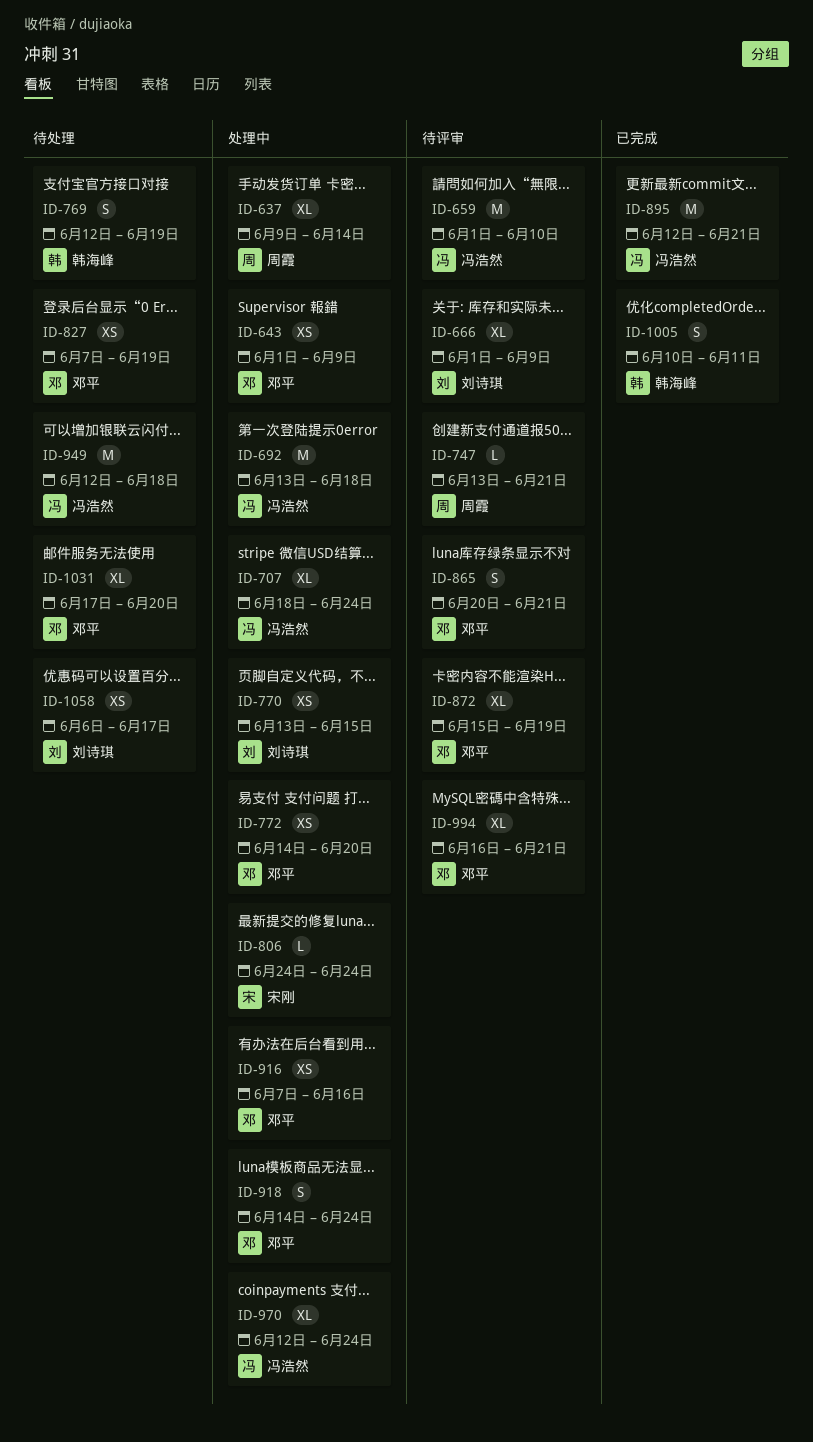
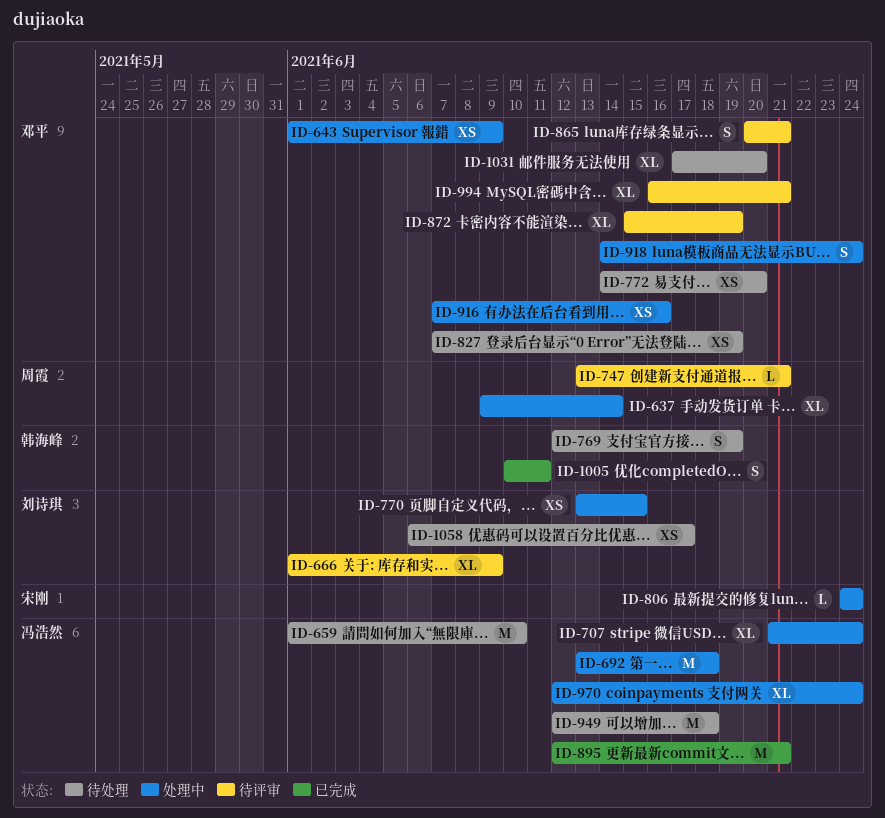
ID-659, status: 待评审 -> 待处理
ID-707, start: Jun 18 -> Jun 21
ID-772, status: 处理中 -> 待处理

